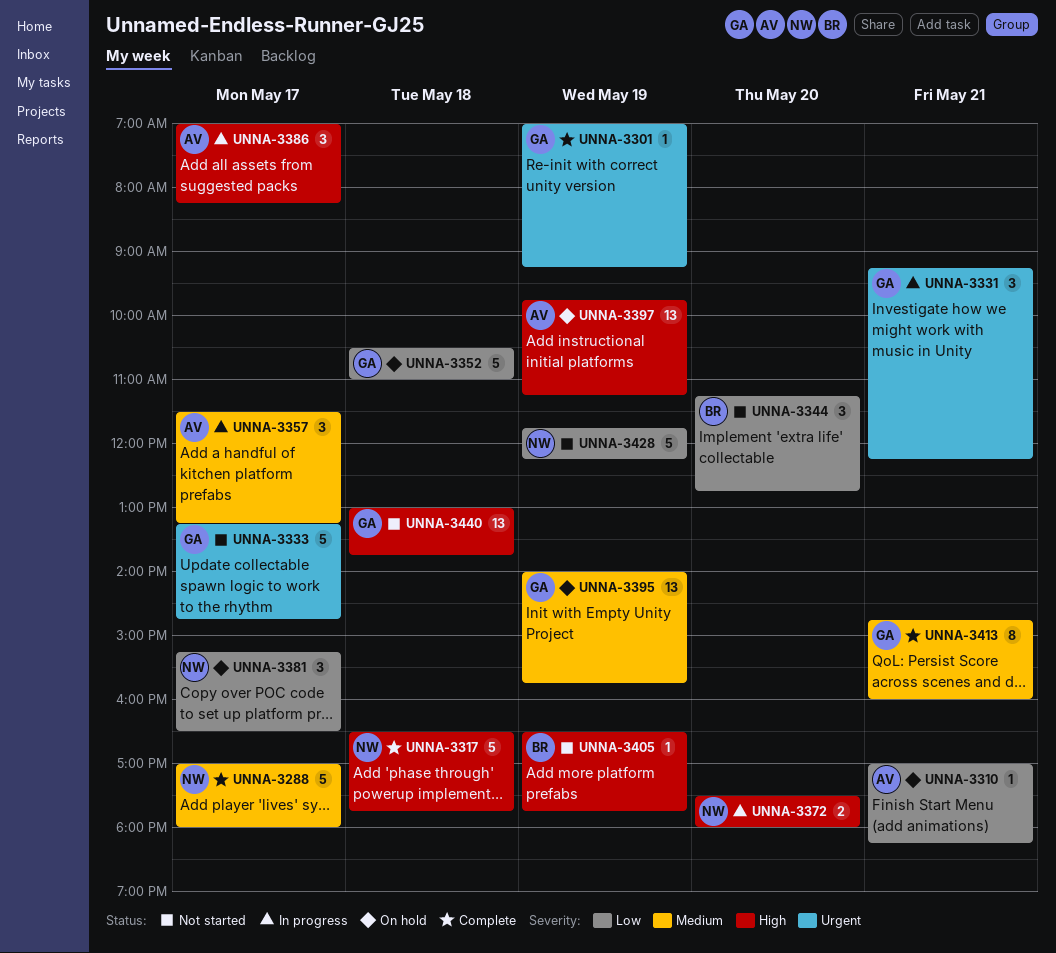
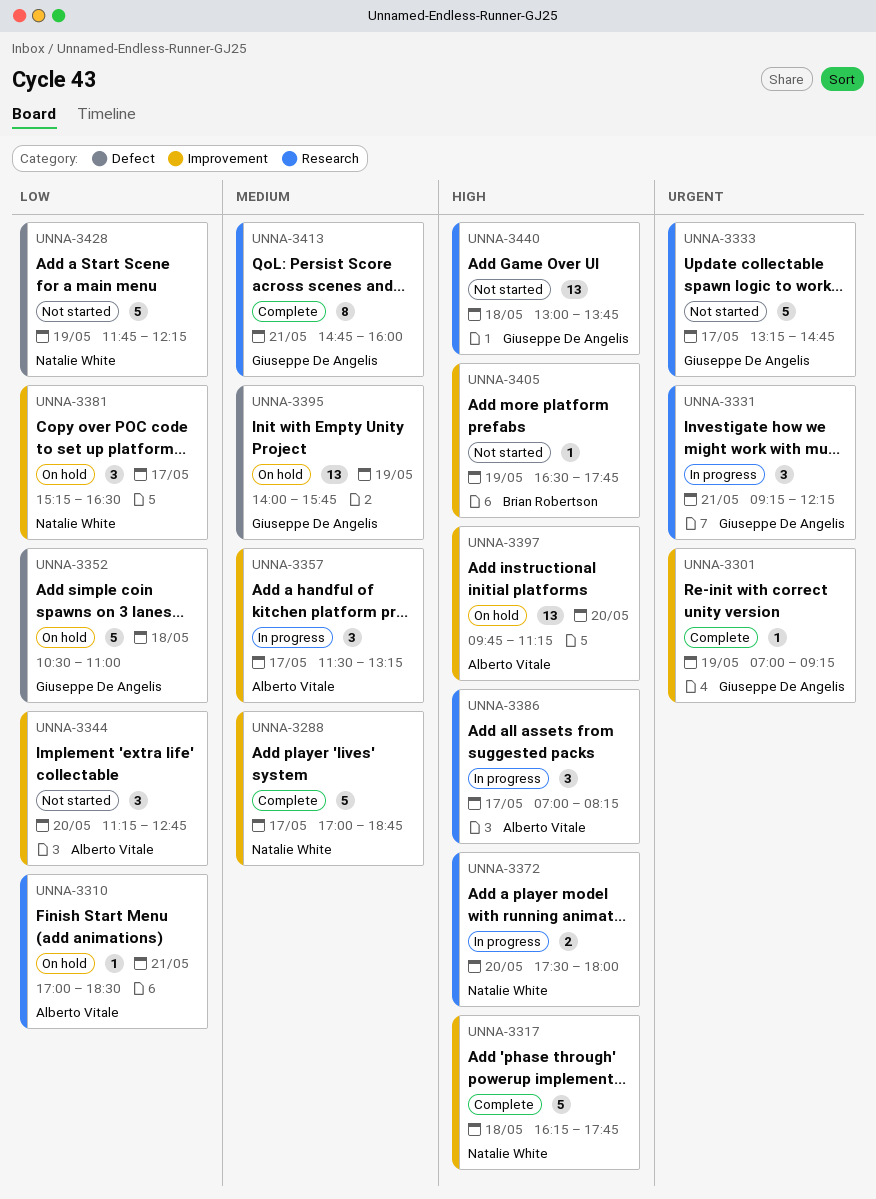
UNNA-3288, ends: 18:00 -> 18:45
UNNA-3310, ends: 18:15 -> 18:30
UNNA-3317, begins: 16:30 -> 16:15
UNNA-3344, owner: Brian Robertson -> Alberto Vitale
UNNA-3397, day: May 19 -> May 20

